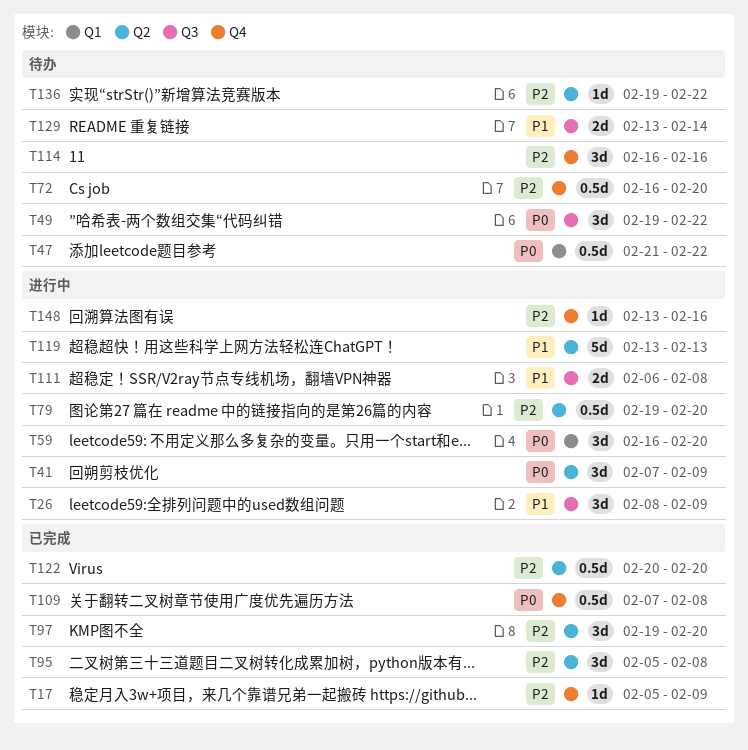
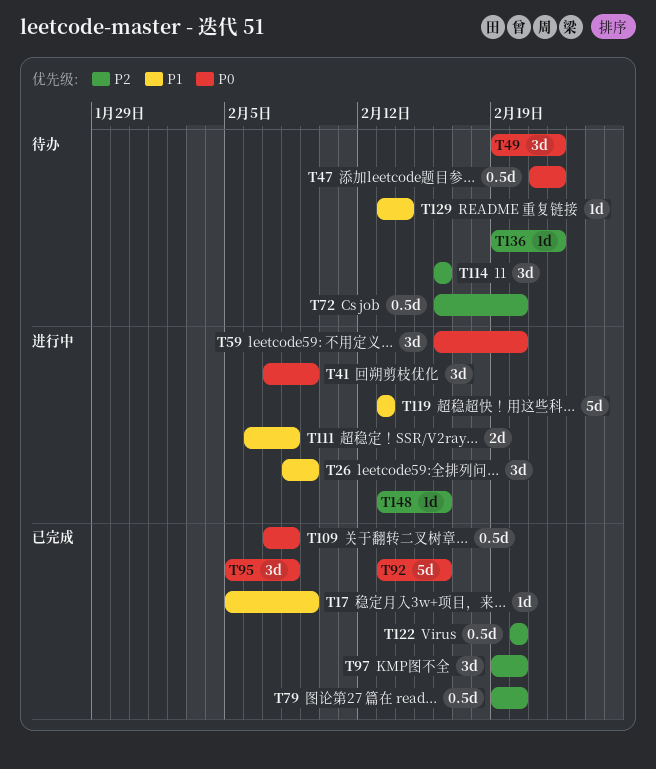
T17, priority: P2 -> P1
T79, status: 进行中 -> 已完成
T92: none -> present
T95, priority: P2 -> P0
T129, estimate: 2d -> 1d

